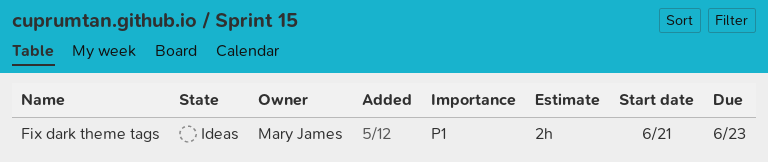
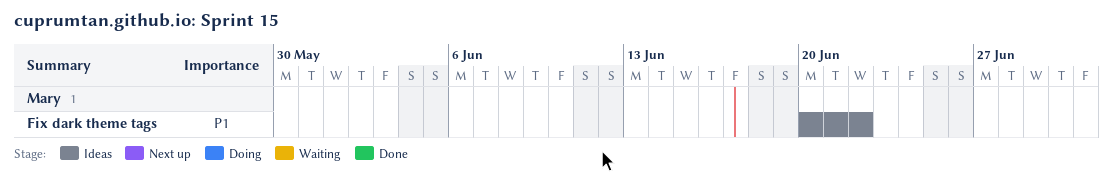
Fix dark theme tags, start: Jun 21 -> Jun 20
Fix dark theme tags, due: Jun 23 -> Jun 22

